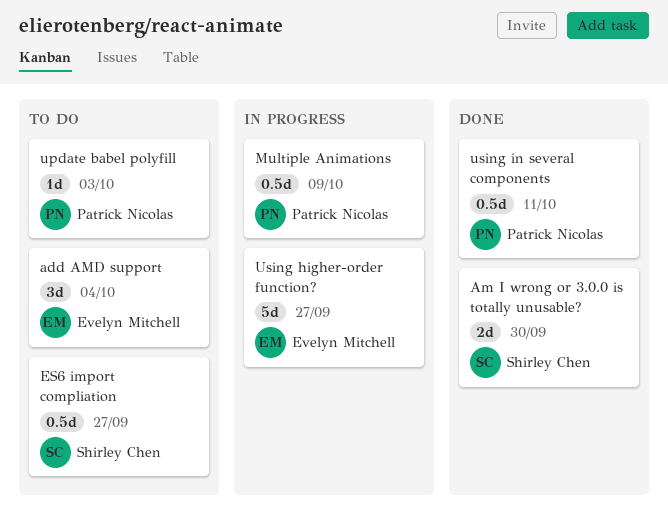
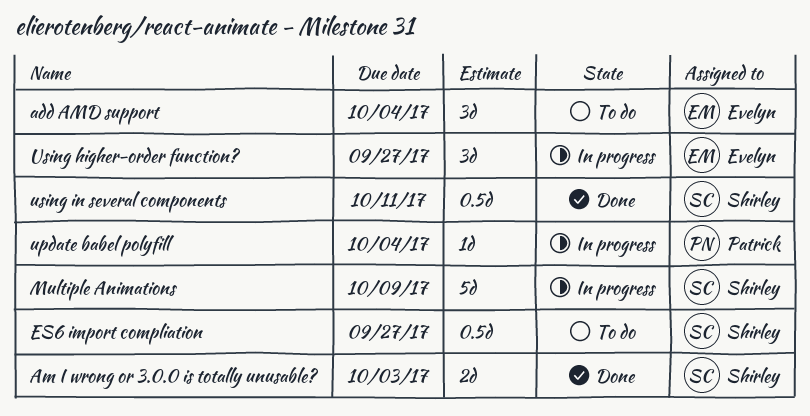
Am I wrong or 3.0.0 is totally unusable?, due: Sep 30 -> Oct 3
Multiple Animations, owner: Patrick Nicolas -> Shirley Chen
Multiple Animations, estimate: 0.5d -> 5d
update babel polyfill, status: To do -> In progress
update babel polyfill, due: Oct 3 -> Oct 4
Using higher-order function?, estimate: 5d -> 3d
using in several components, owner: Patrick Nicolas -> Shirley Chen

